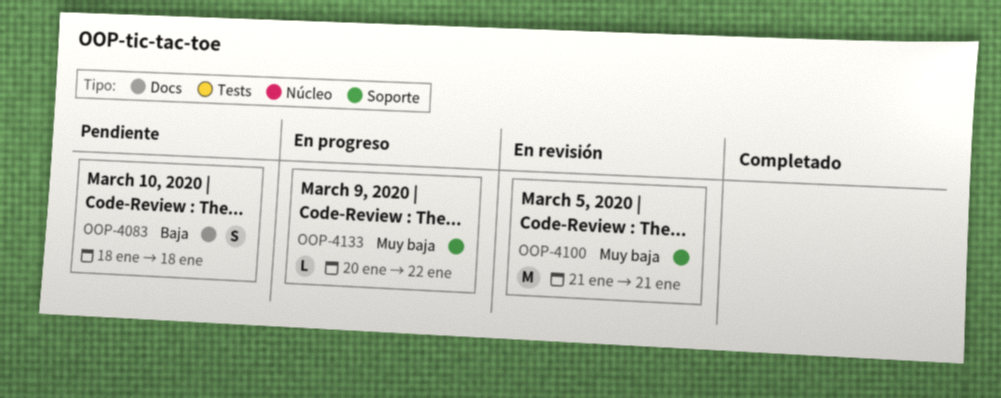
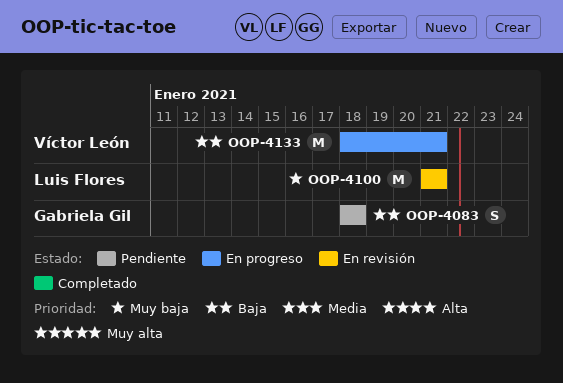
OOP-4133, priority: Muy baja -> Baja
OOP-4133, estimate: L -> M
OOP-4133, start: Jan 20 -> Jan 18
OOP-4133, due: Jan 22 -> Jan 21

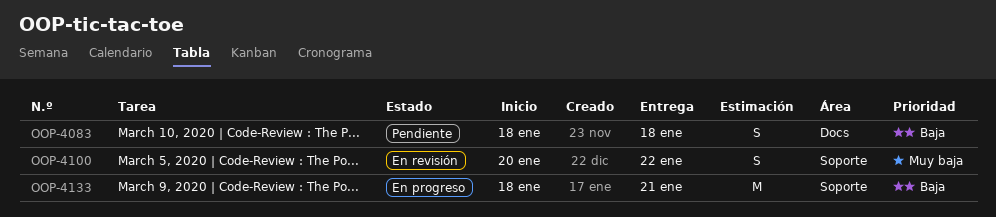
OOP-4100, estimate: M -> S
OOP-4100, start: Jan 21 -> Jan 20
OOP-4100, due: Jan 21 -> Jan 22

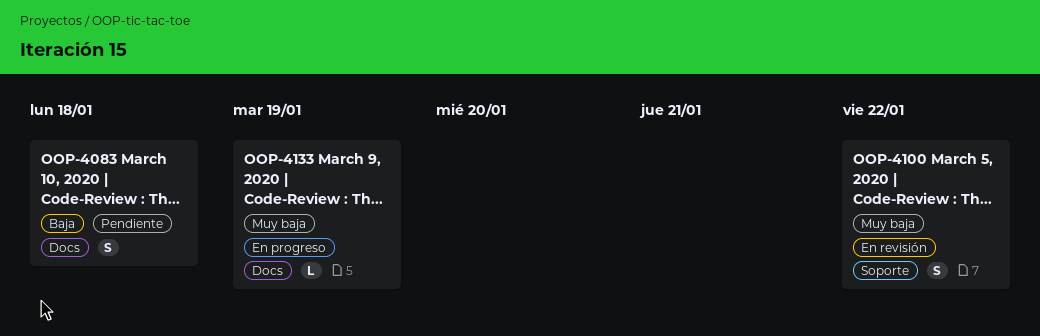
OOP-4133, priority: Baja -> Muy baja
OOP-4133, label: Soporte -> Docs
OOP-4133, estimate: M -> L
OOP-4133, due: Jan 21 -> Jan 19

